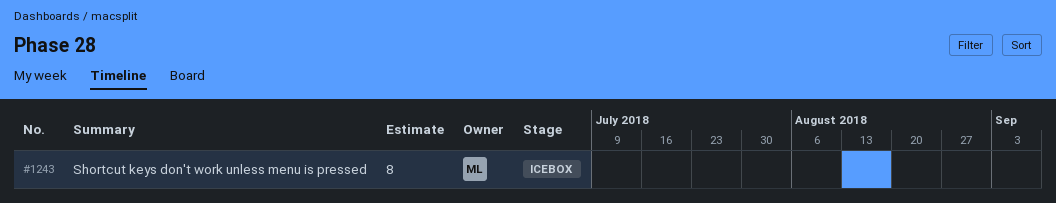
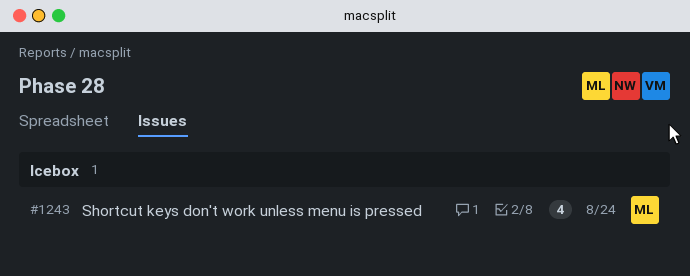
#1243, estimate: 8 -> 4
#1243, due: Aug 17 -> Aug 24

